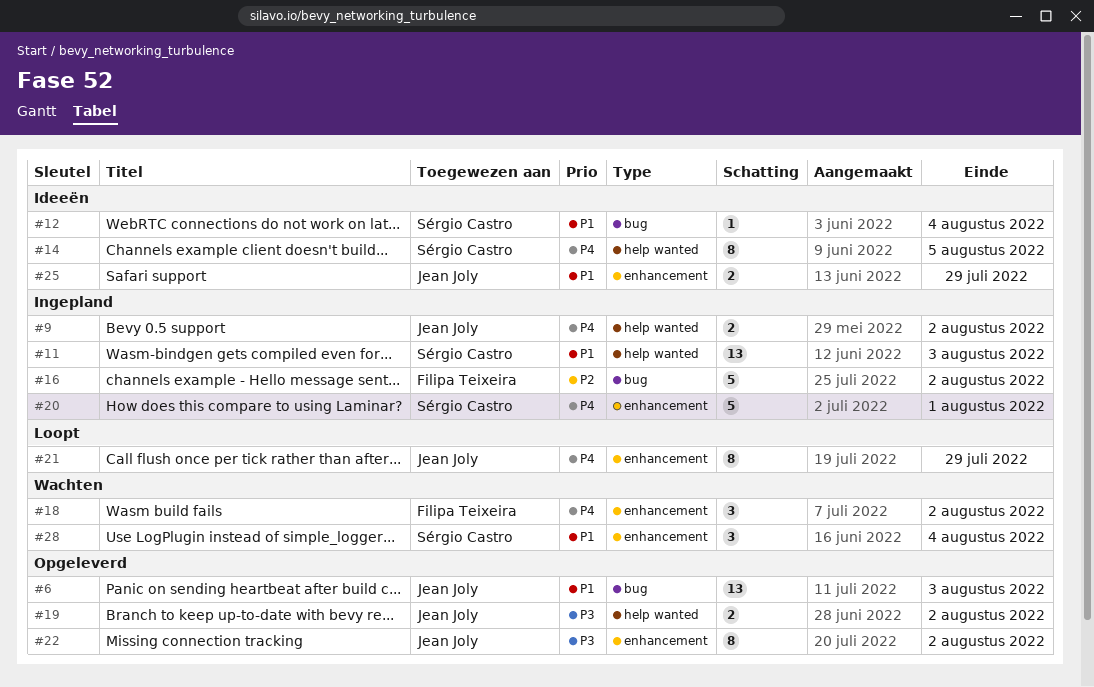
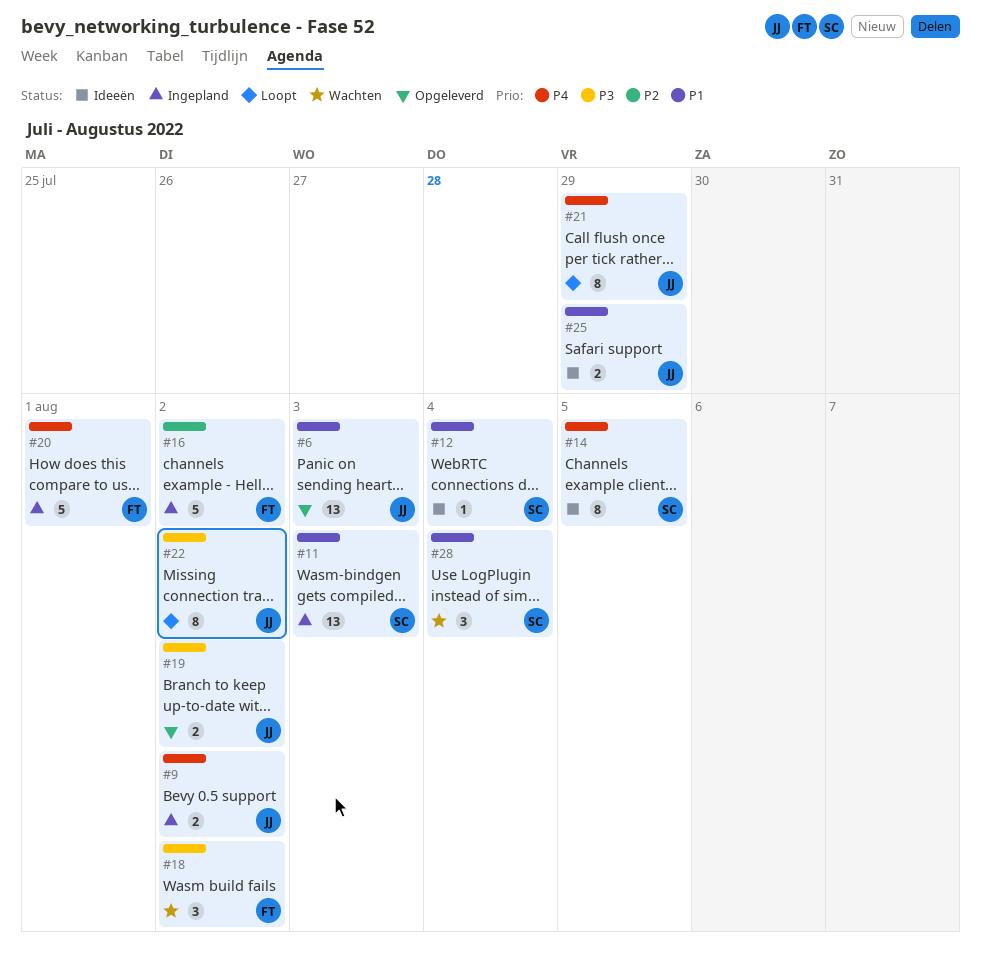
#18, priority: P4 -> P3
#20, owner: Sérgio Castro -> Filipa Teixeira
#22, status: Opgeleverd -> Loopt

